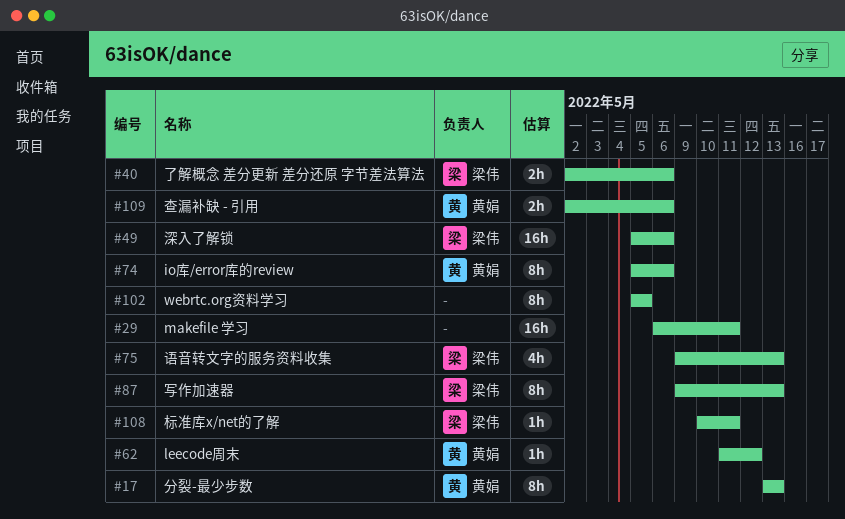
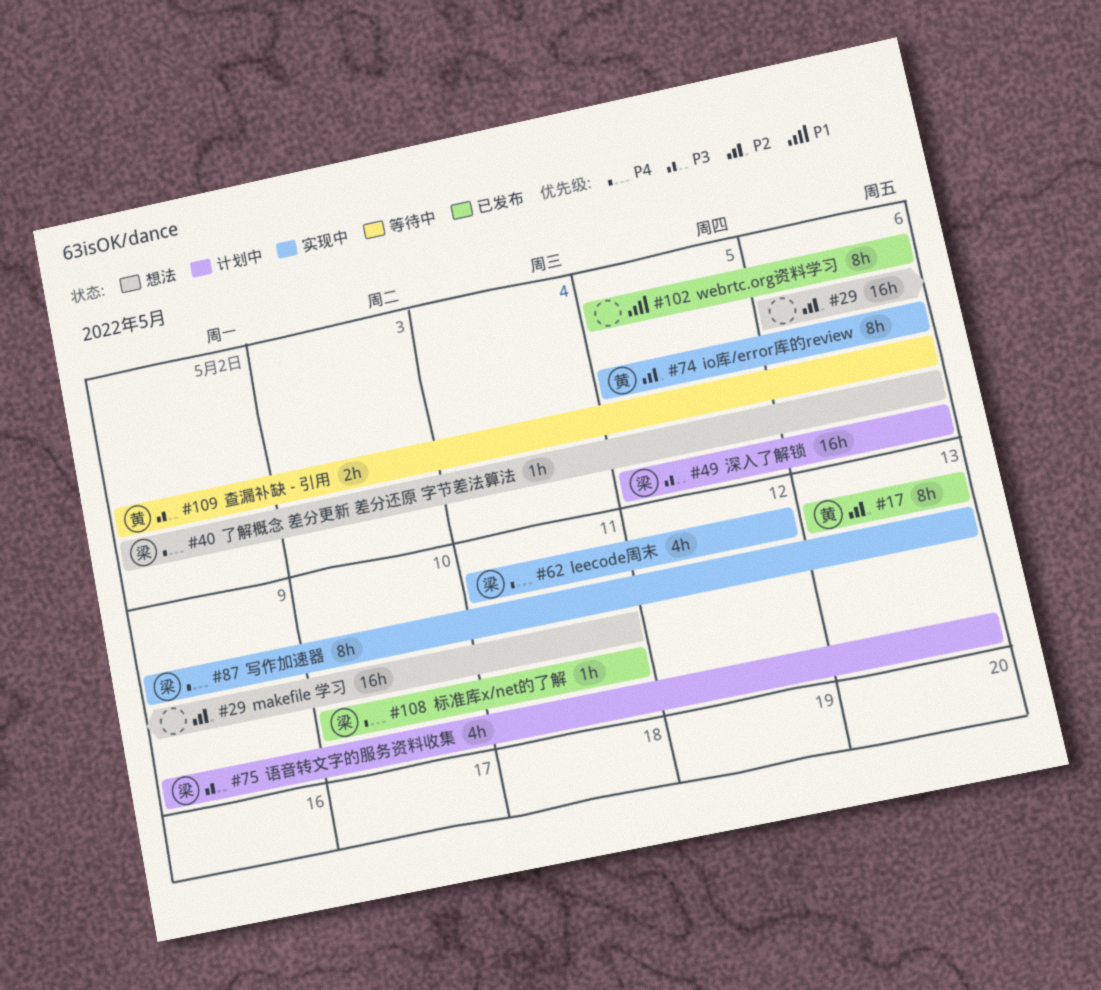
#40, estimate: 2h -> 1h
#62, owner: 黄娟 -> 梁伟
#62, estimate: 1h -> 4h
#102, due: May 5 -> May 6

